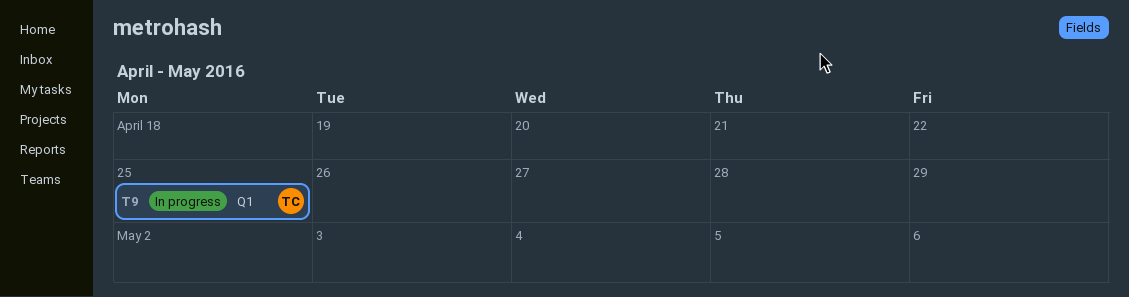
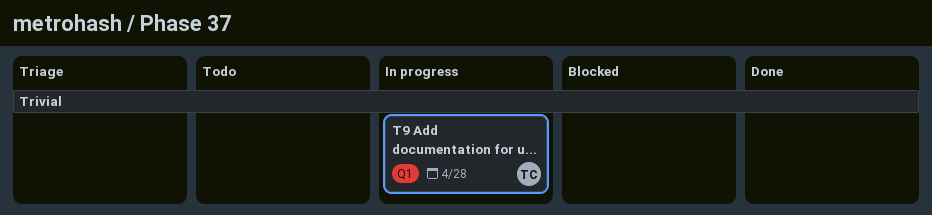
T9, due: Apr 25 -> Apr 28

